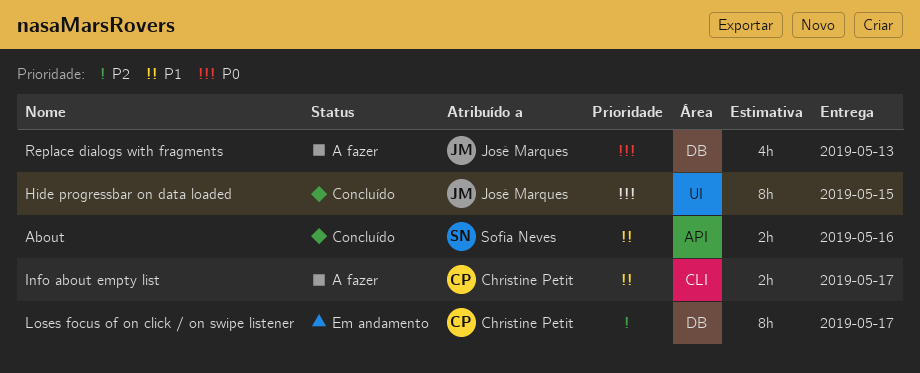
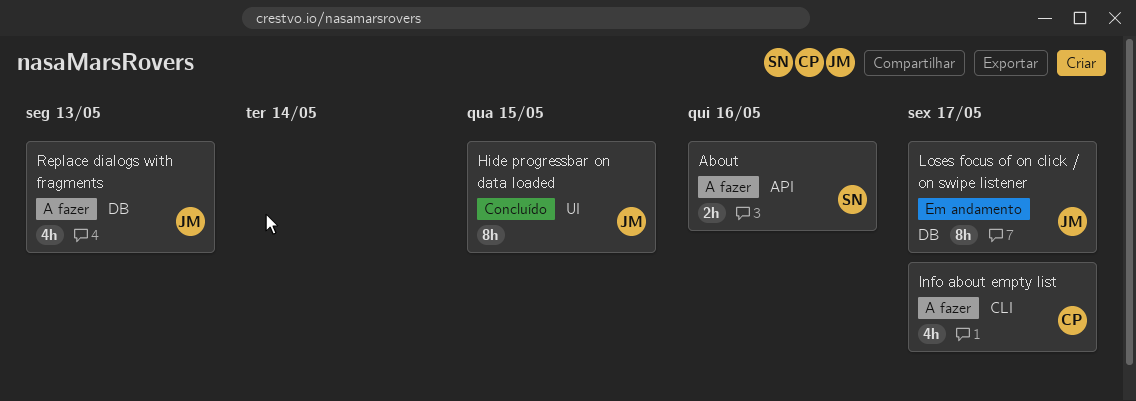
About, status: Concluído -> A fazer
Info about empty list, estimate: 2h -> 4h
Loses focus of on click / on swipe listener, owner: Christine Petit -> José Marques

